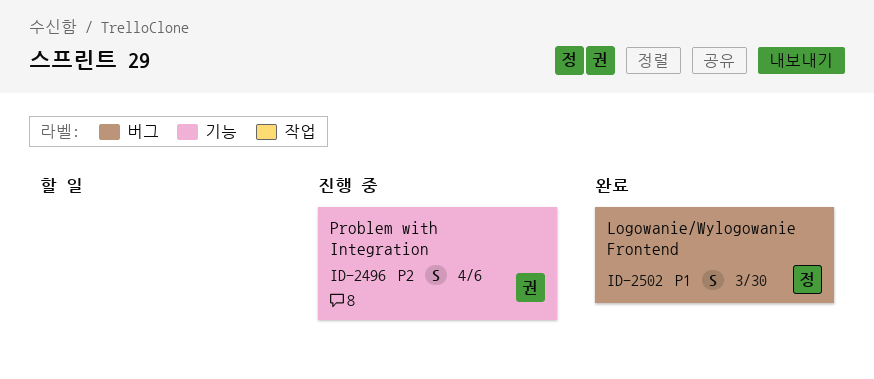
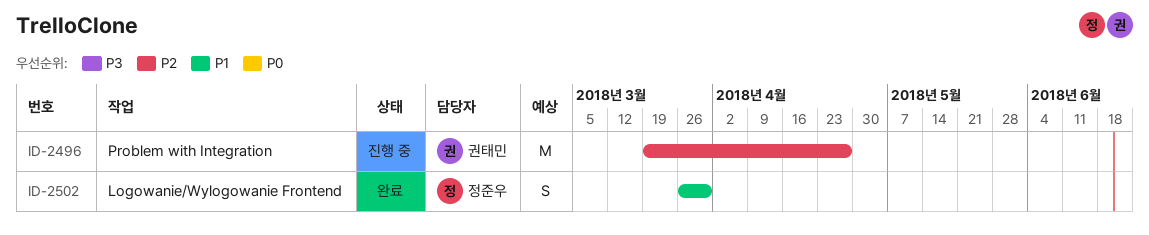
ID-2496, estimate: S -> M
ID-2496, due: Apr 6 -> Apr 27

